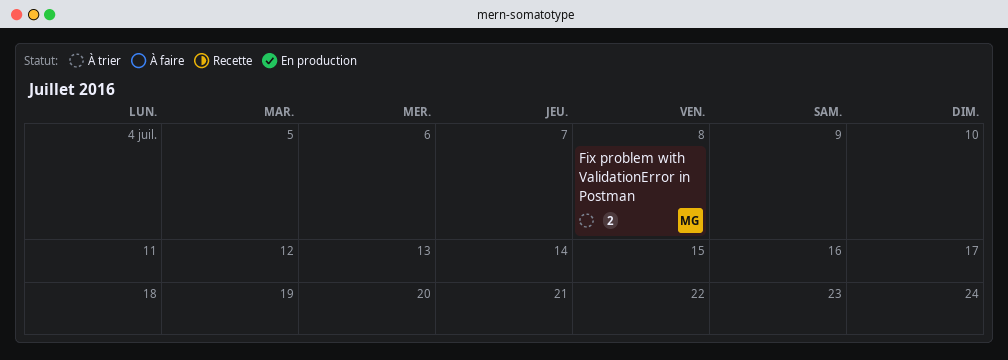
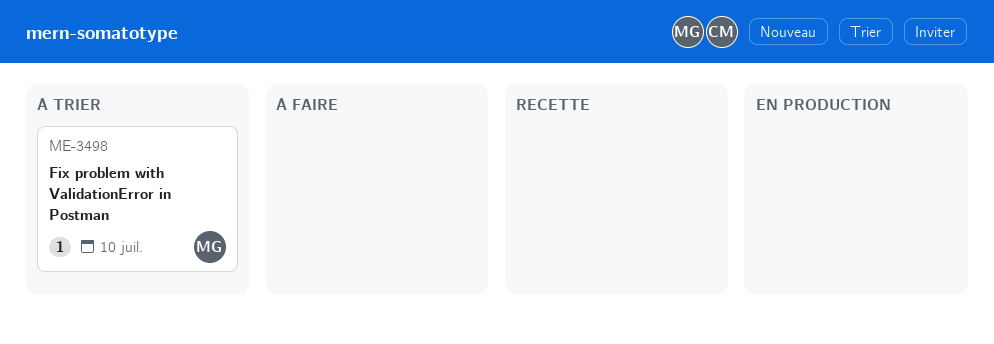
Fix problem with ValidationError in Postman, estimate: 2 -> 1
Fix problem with ValidationError in Postman, due: Jul 8 -> Jul 10

